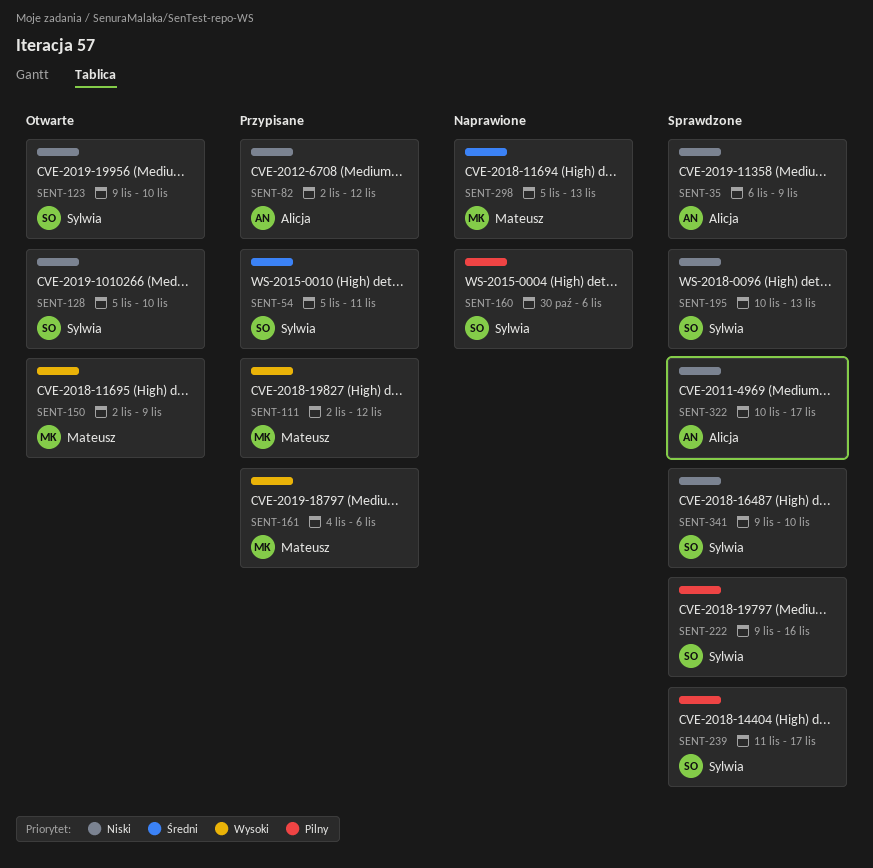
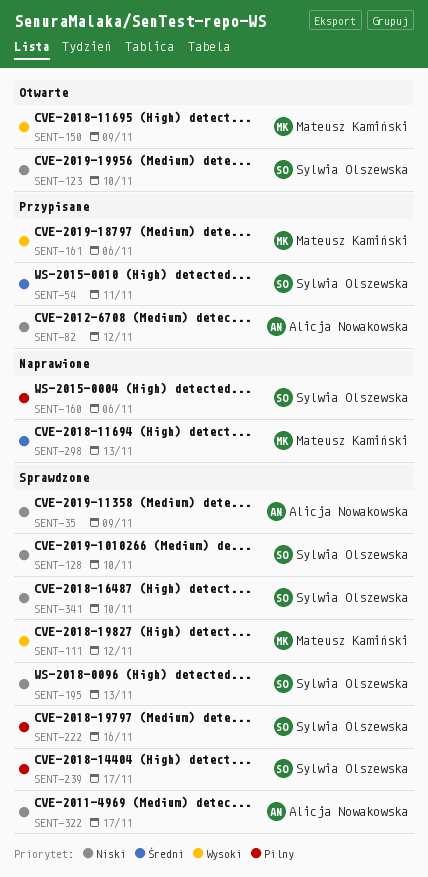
SENT-111, status: Przypisane -> Sprawdzone
SENT-128, status: Otwarte -> Sprawdzone

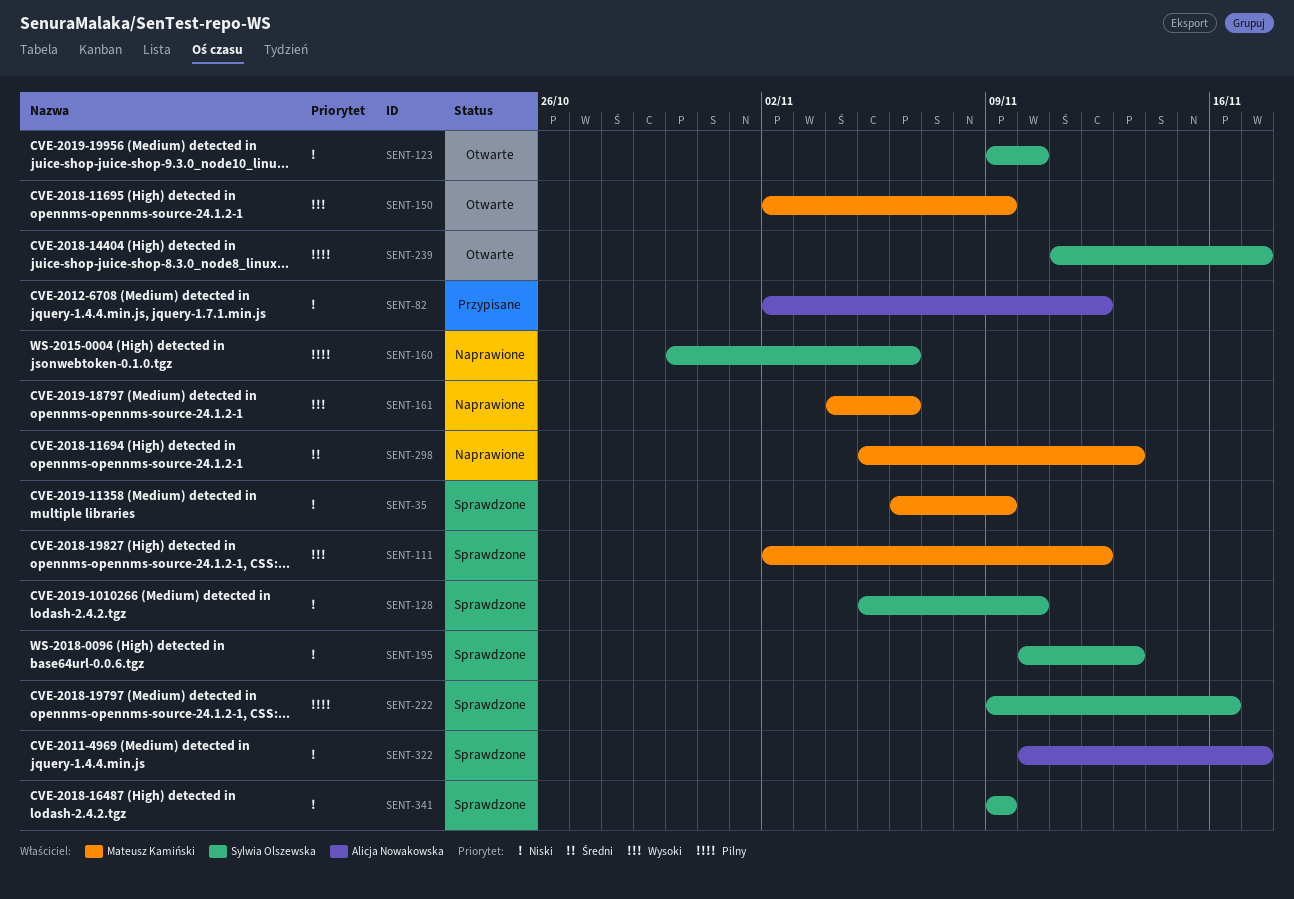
SENT-35, owner: Alicja Nowakowska -> Mateusz Kamiński
SENT-54: present -> none
SENT-161, status: Przypisane -> Naprawione
SENT-239, status: Sprawdzone -> Otwarte
SENT-341, due: Nov 10 -> Nov 9

